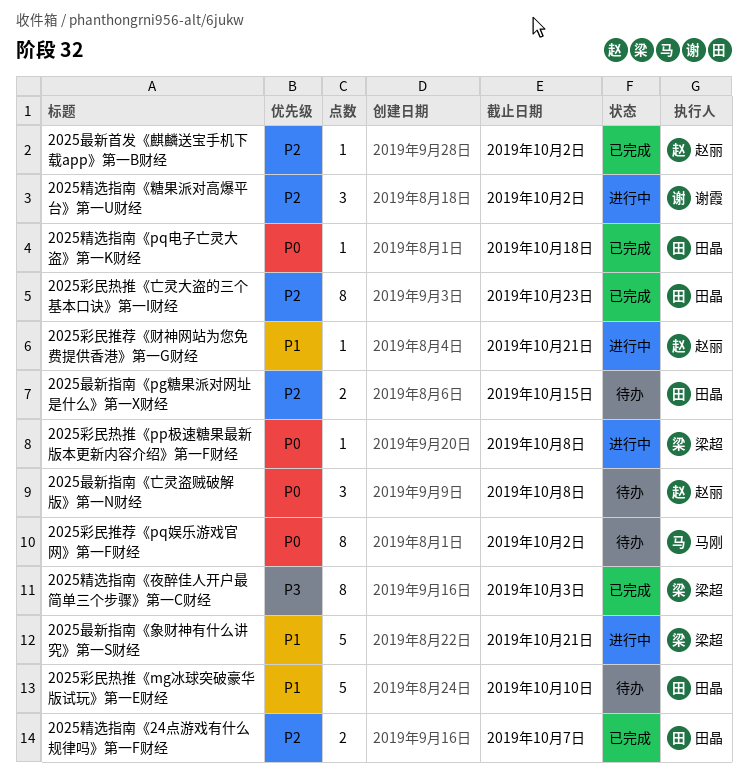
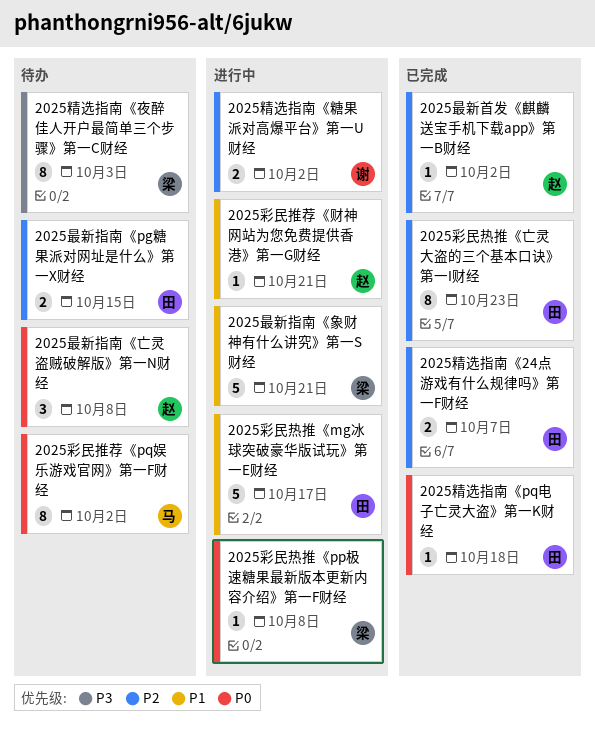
2025彩民热推《mg冰球突破豪华版试玩》第一E财经, status: 待办 -> 进行中
2025彩民热推《mg冰球突破豪华版试玩》第一E财经, due: Oct 10 -> Oct 17
2025精选指南《夜醉佳人开户最简单三个步骤》第一C财经, status: 已完成 -> 待办
2025精选指南《糖果派对高爆平台》第一U财经, estimate: 3 -> 2

